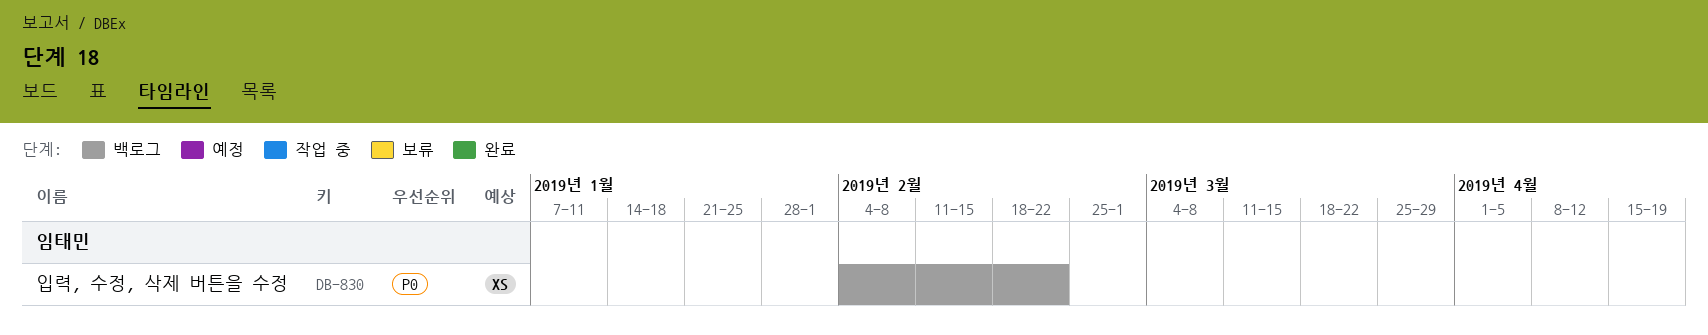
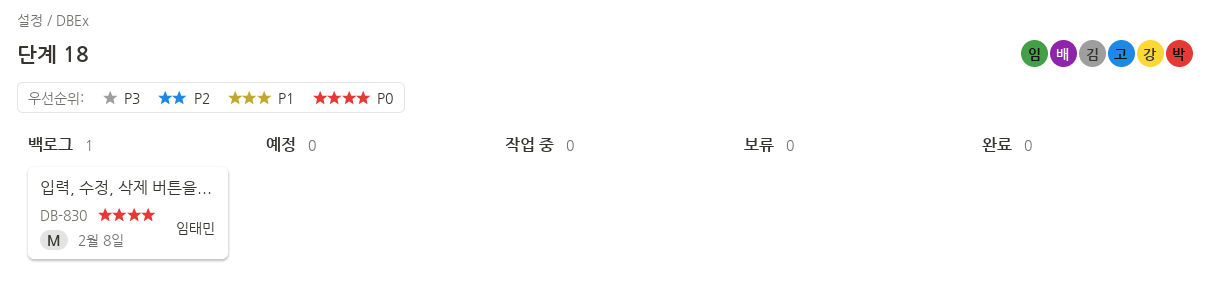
DB-830, estimate: XS -> M
DB-830, due: Feb 22 -> Feb 8

